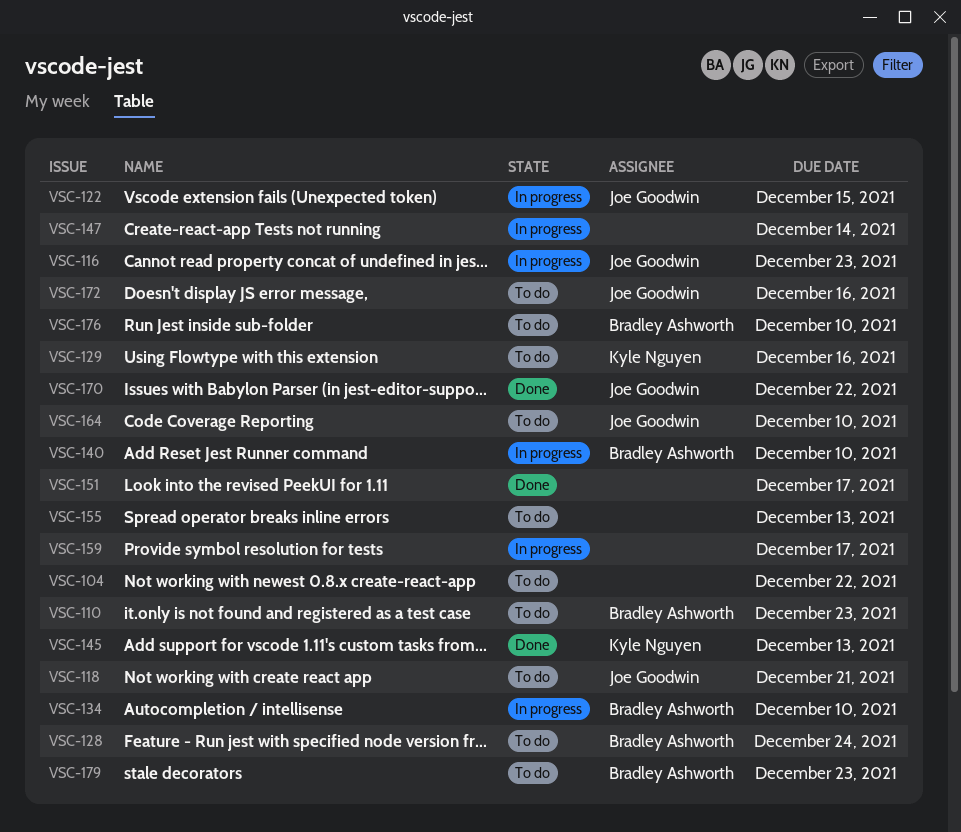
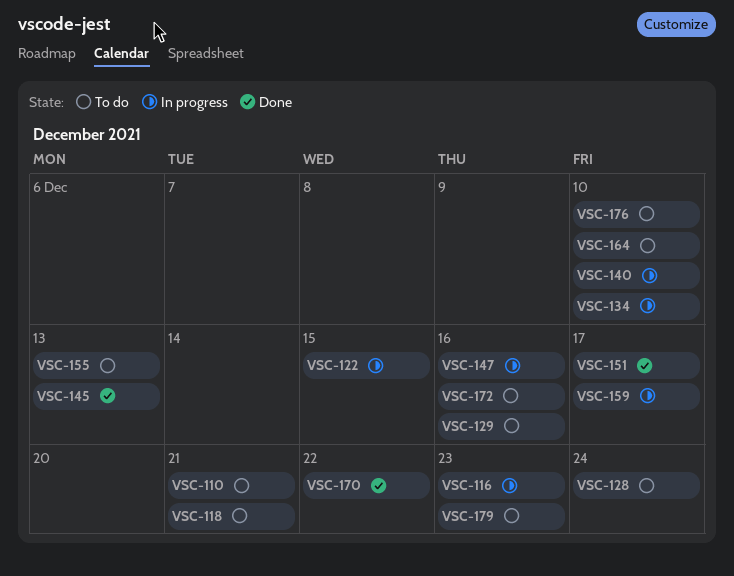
VSC-104: present -> none
VSC-110, due: Dec 23 -> Dec 21
VSC-147, due: Dec 14 -> Dec 16

